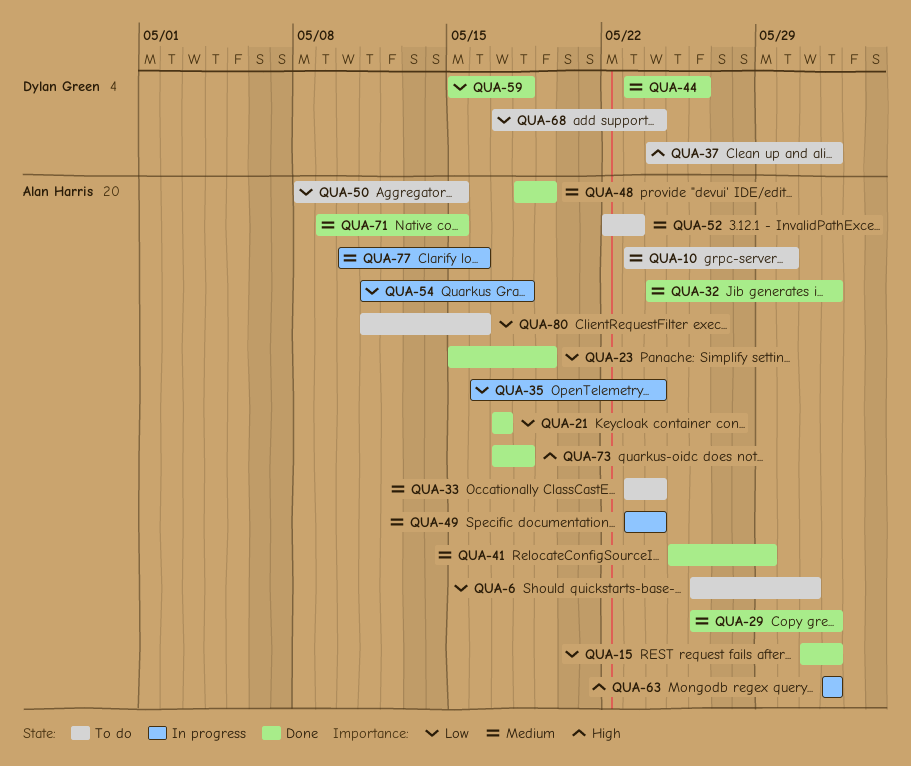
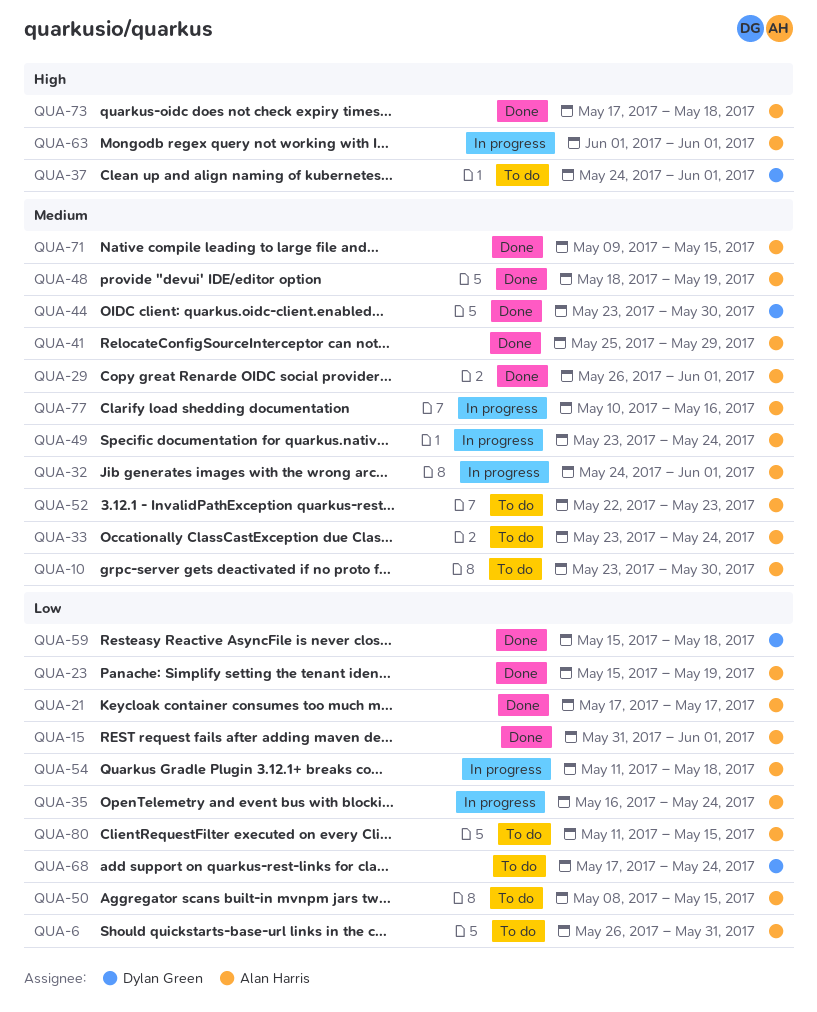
QUA-32, status: Done -> In progress
QUA-44, due: May 26 -> May 30
QUA-80, due: May 16 -> May 15

